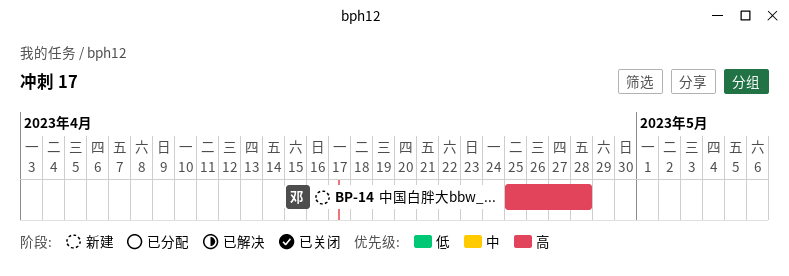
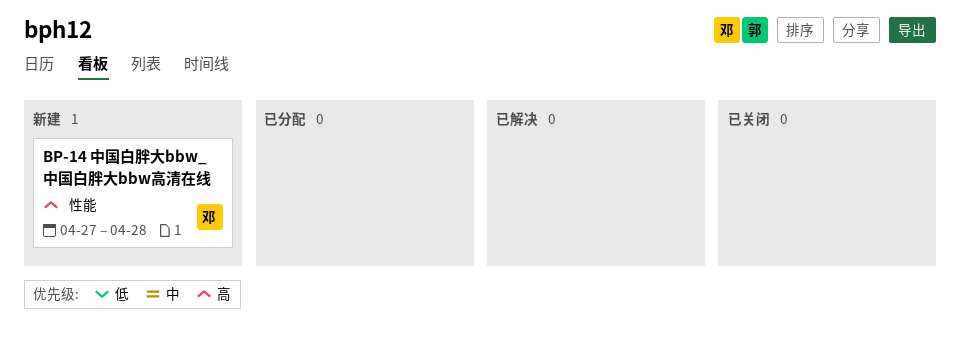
BP-14, start: Apr 25 -> Apr 27

